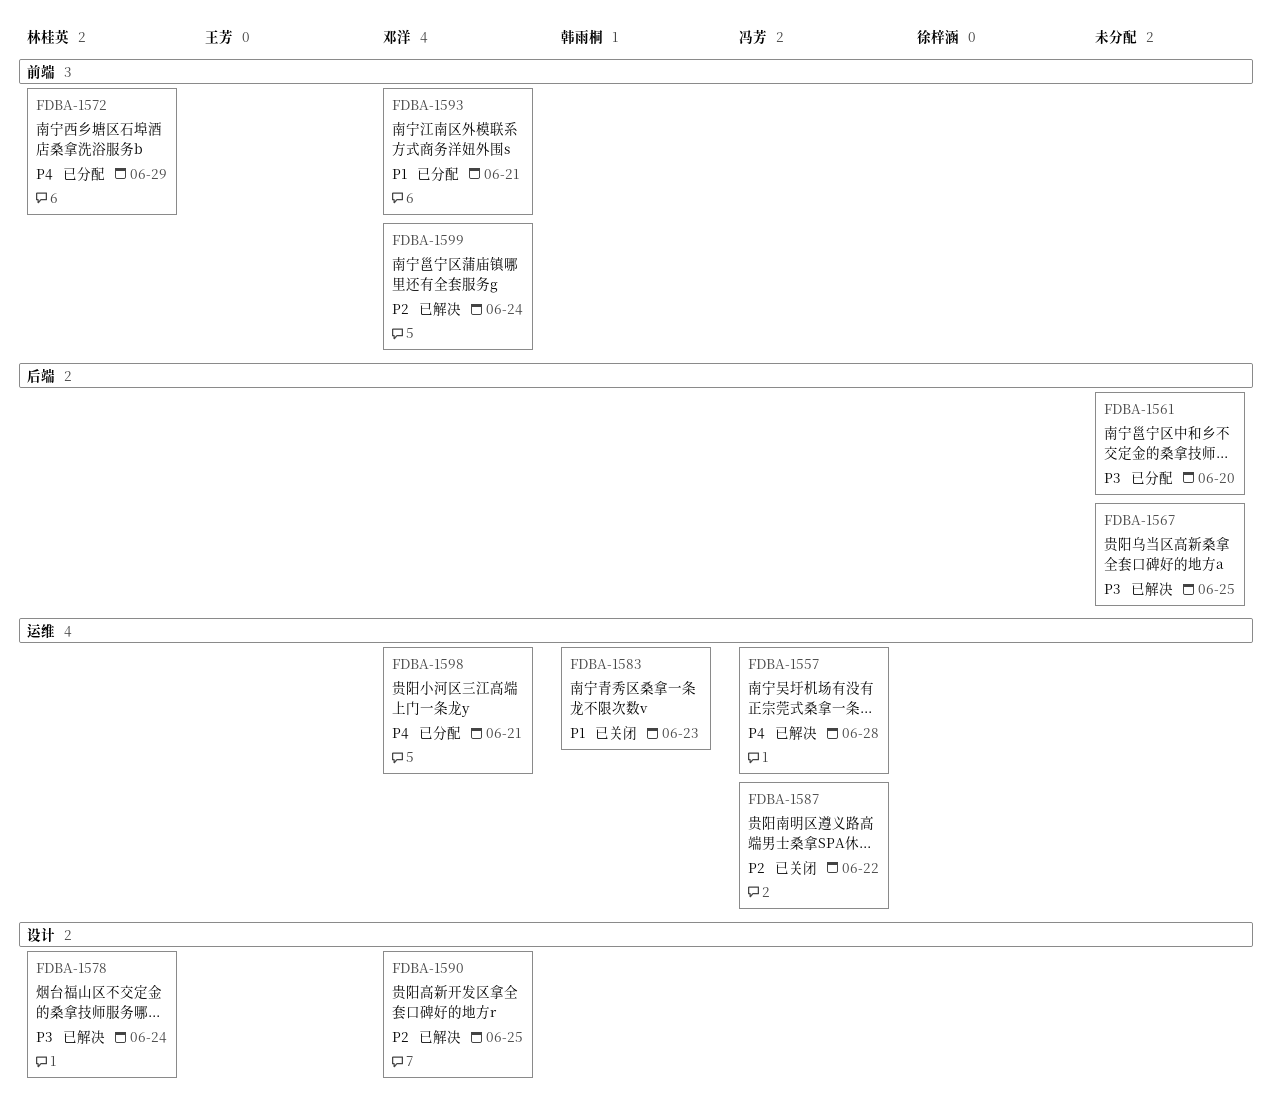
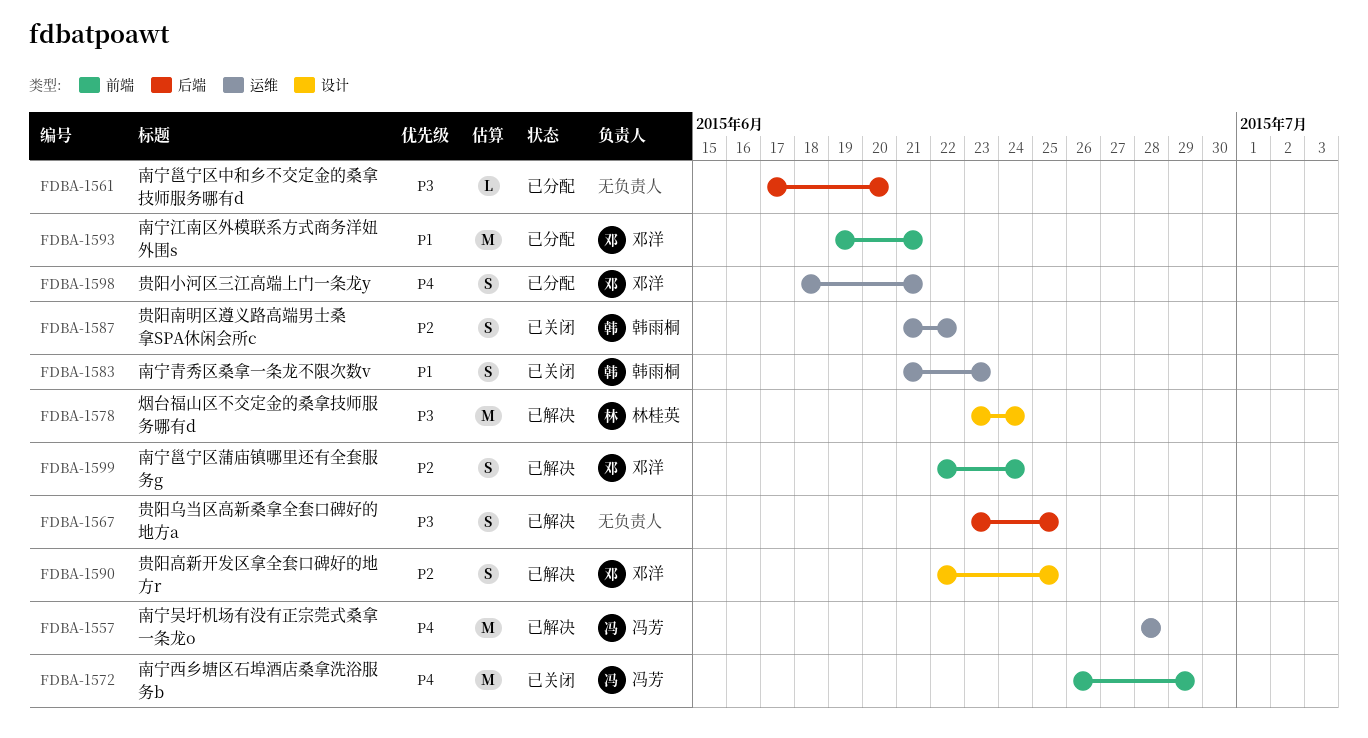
FDBA-1572, status: 已分配 -> 已关闭
FDBA-1572, owner: 林桂英 -> 冯芳
FDBA-1587, owner: 冯芳 -> 韩雨桐

